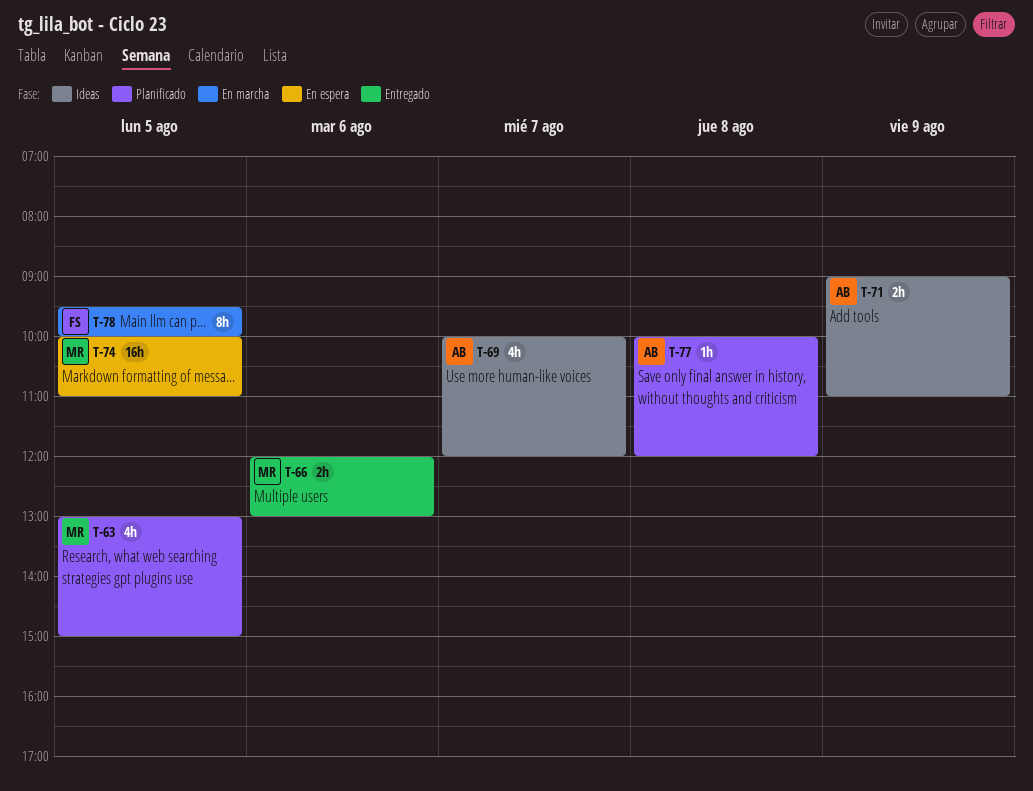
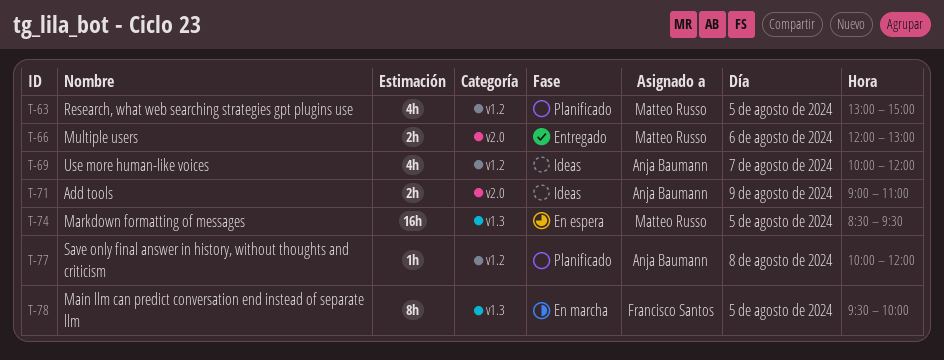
T-74, begins: 10:00 -> 08:30
T-74, ends: 11:00 -> 09:30

